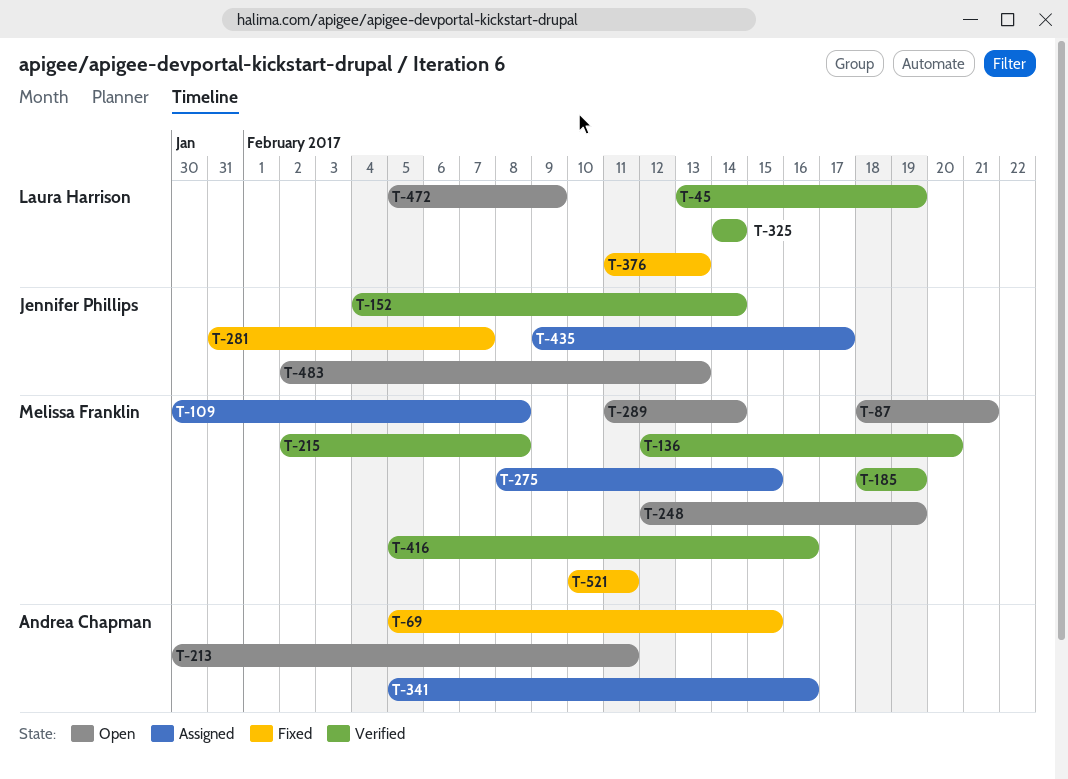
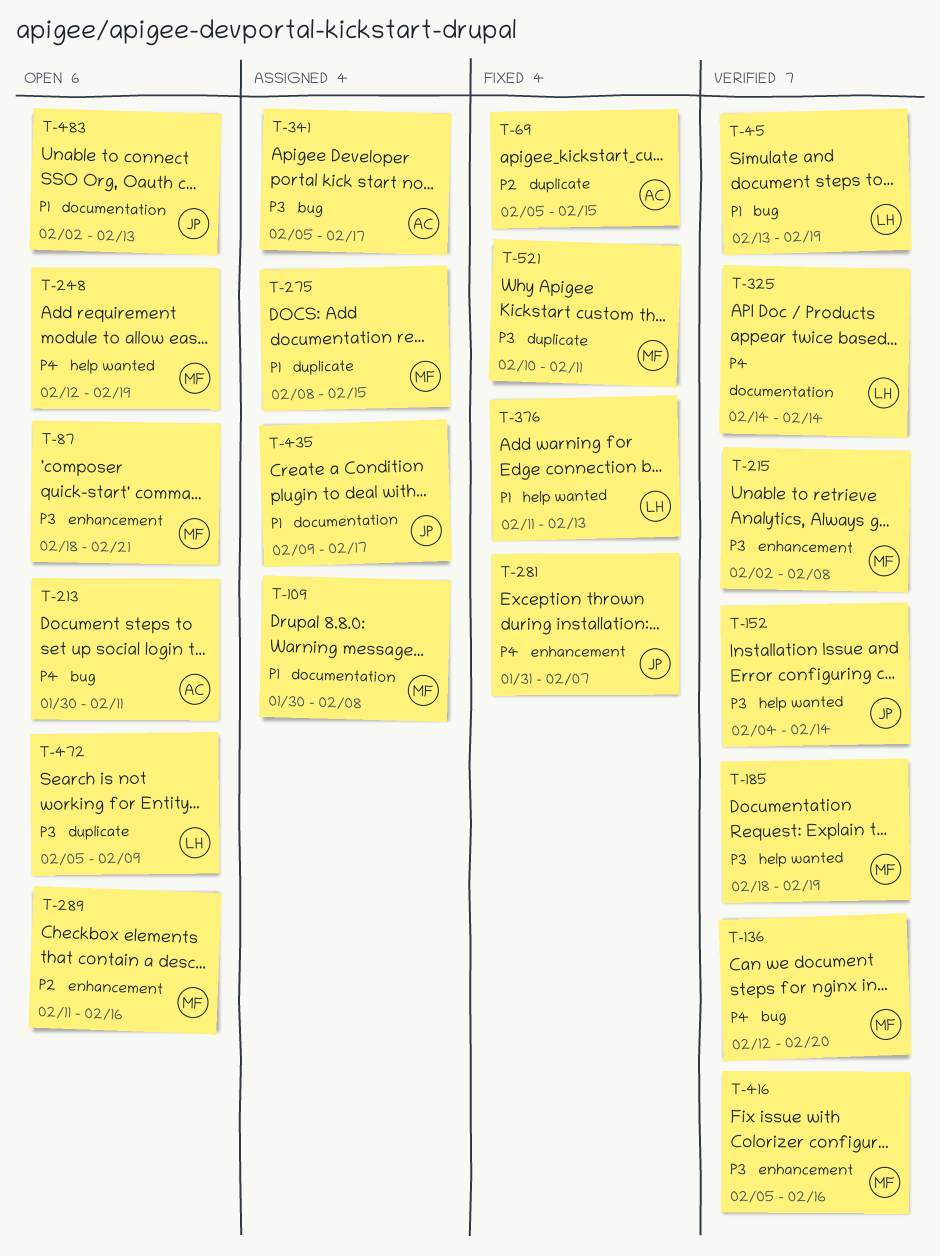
T-289, due: Feb 14 -> Feb 16
T-341, due: Feb 16 -> Feb 17

